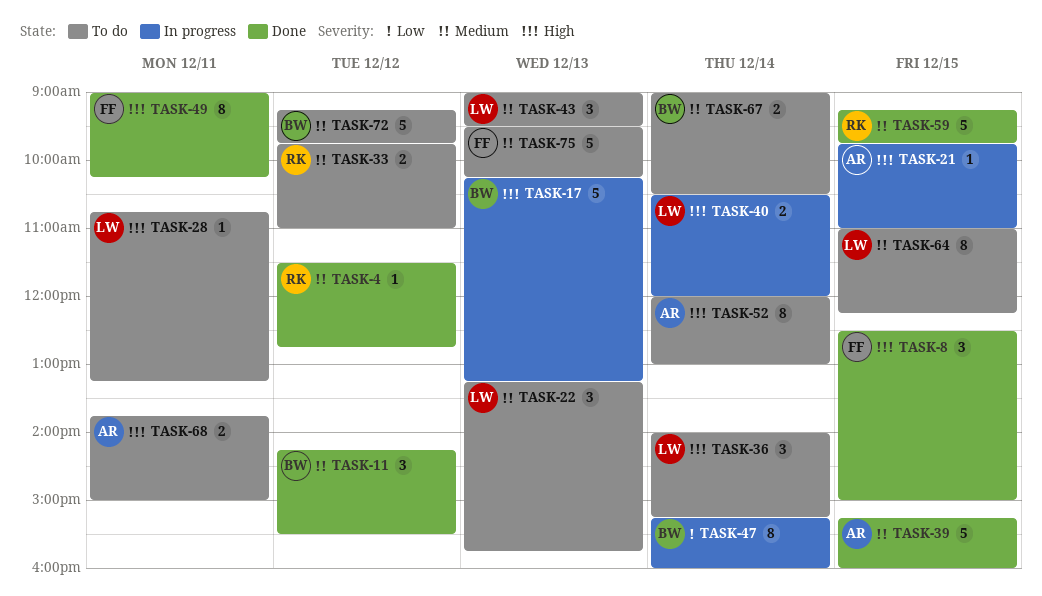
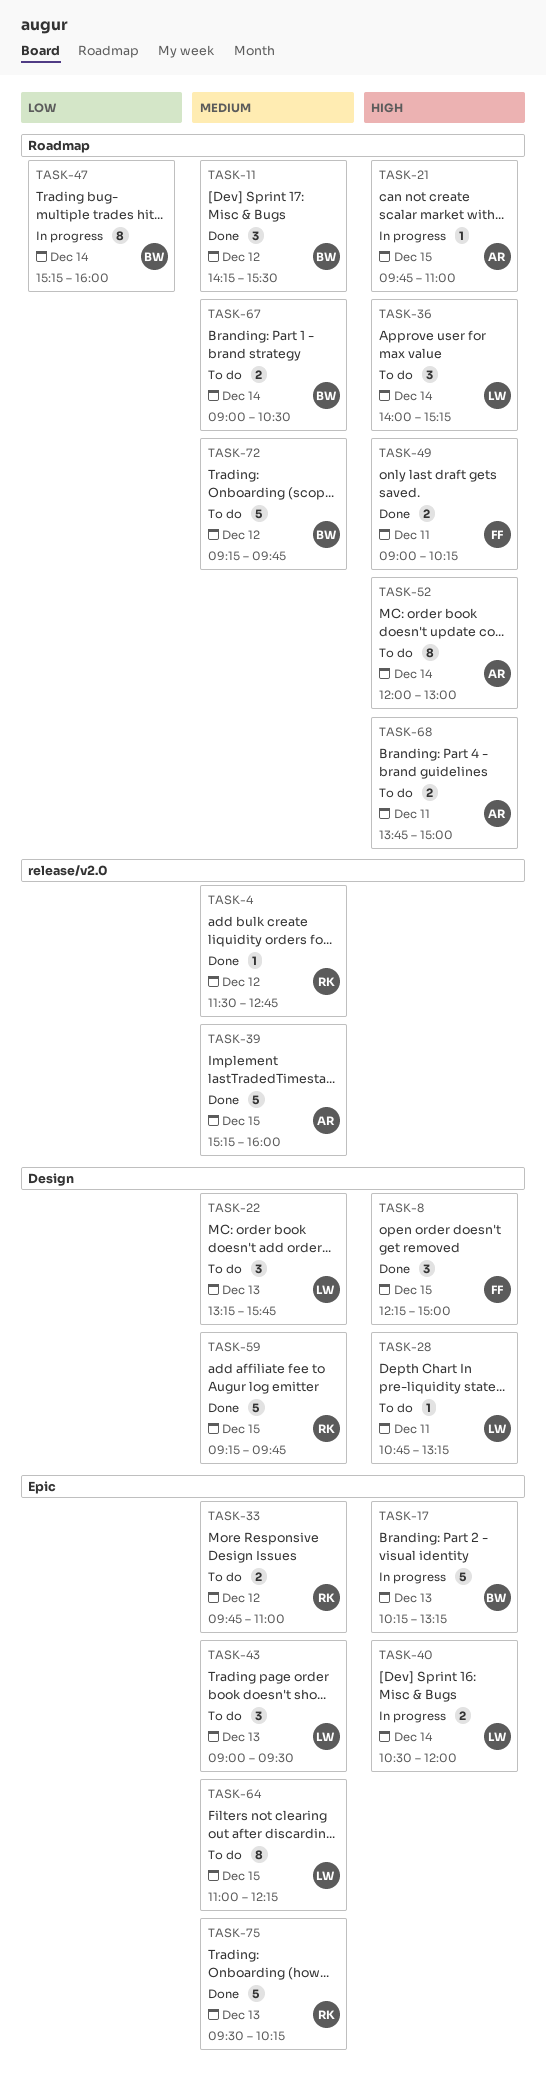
TASK-8, begins: 12:30 -> 12:15
TASK-49, estimate: 8 -> 2
TASK-75, status: To do -> Done
TASK-75, owner: FF -> RK

